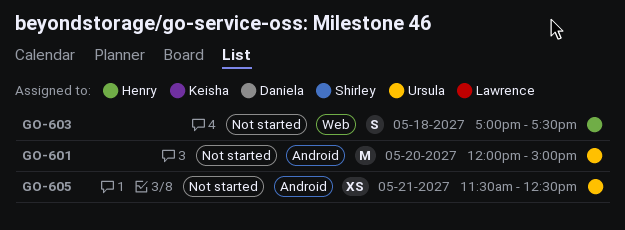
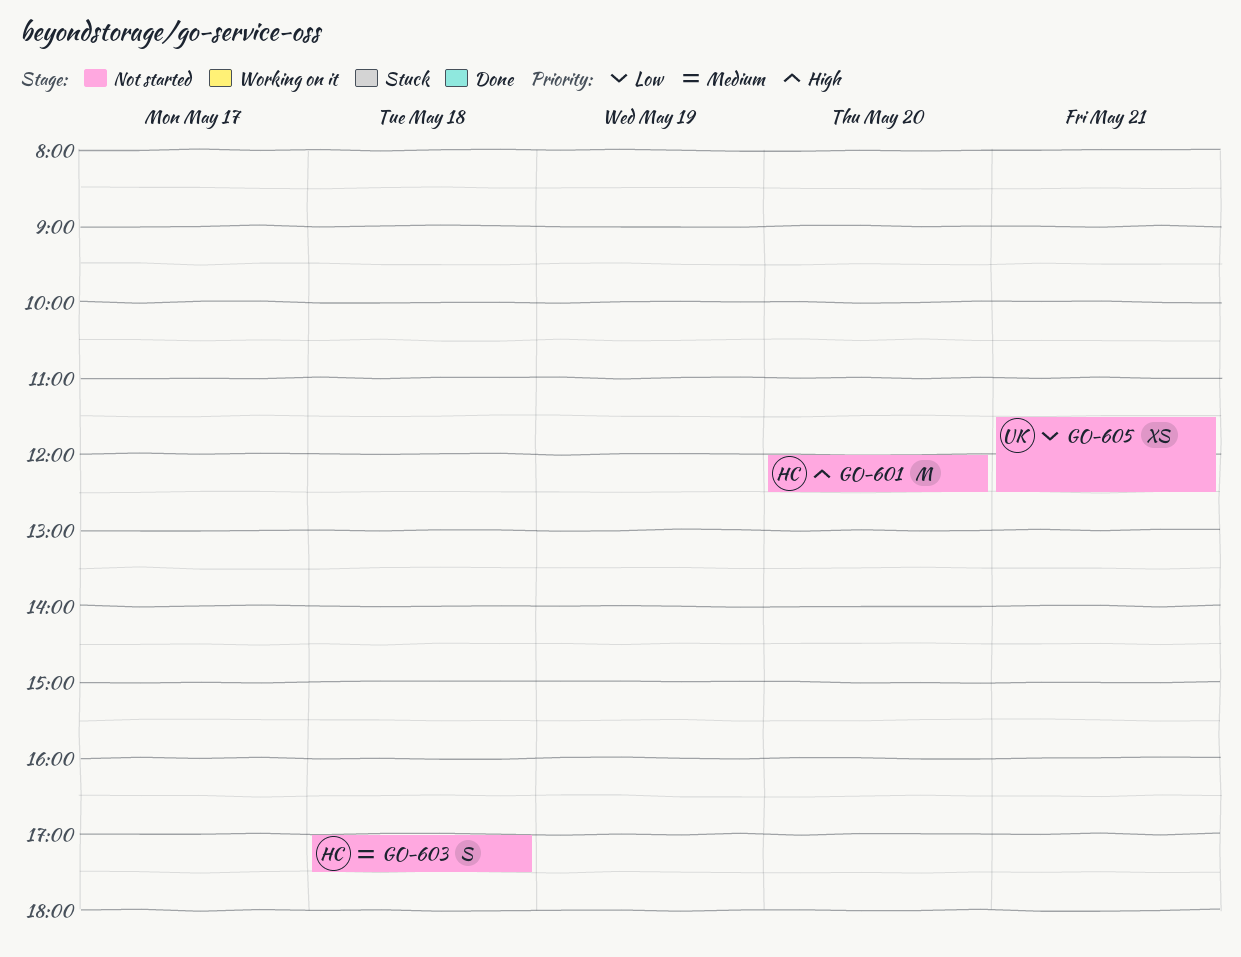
GO-601, owner: Ursula -> Henry
GO-601, ends: 15:00 -> 12:30

